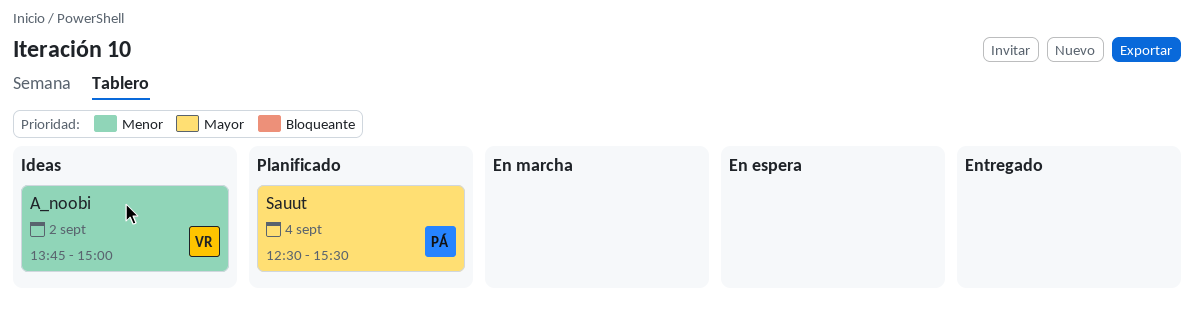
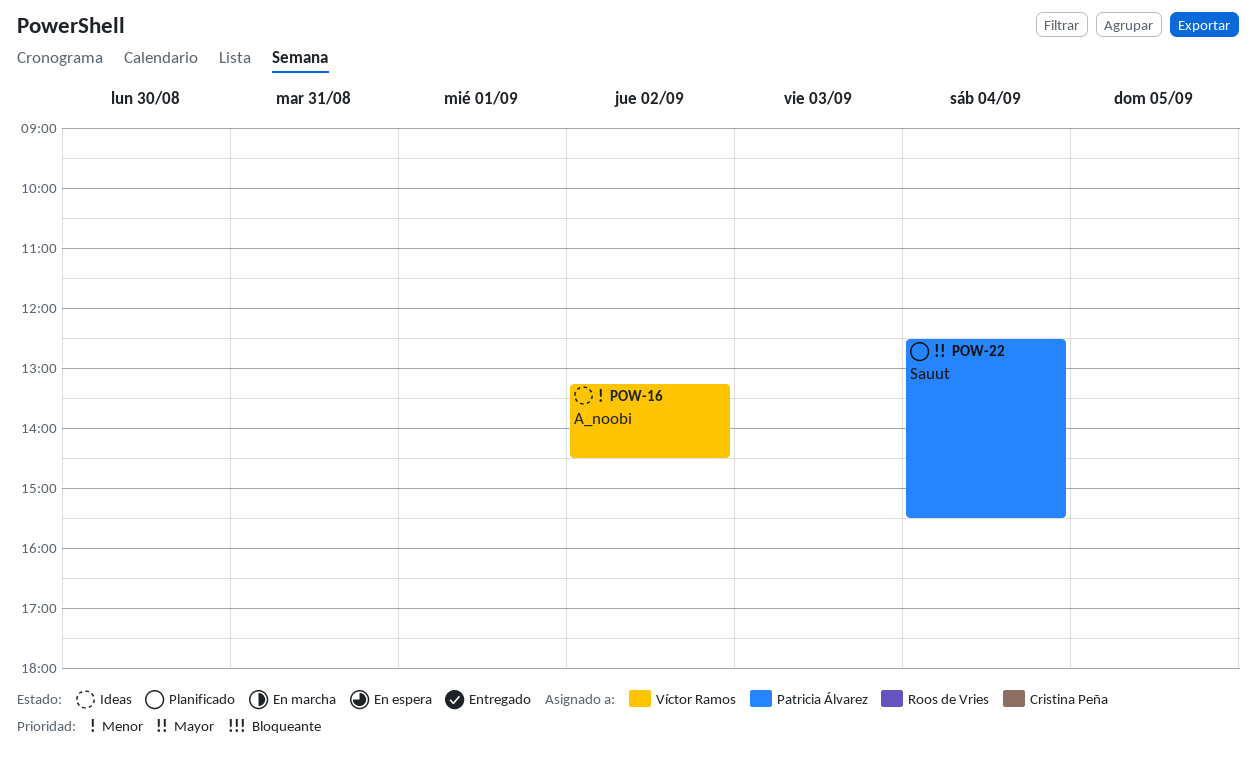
A_noobi, begins: 13:45 -> 13:15
A_noobi, ends: 15:00 -> 14:30

